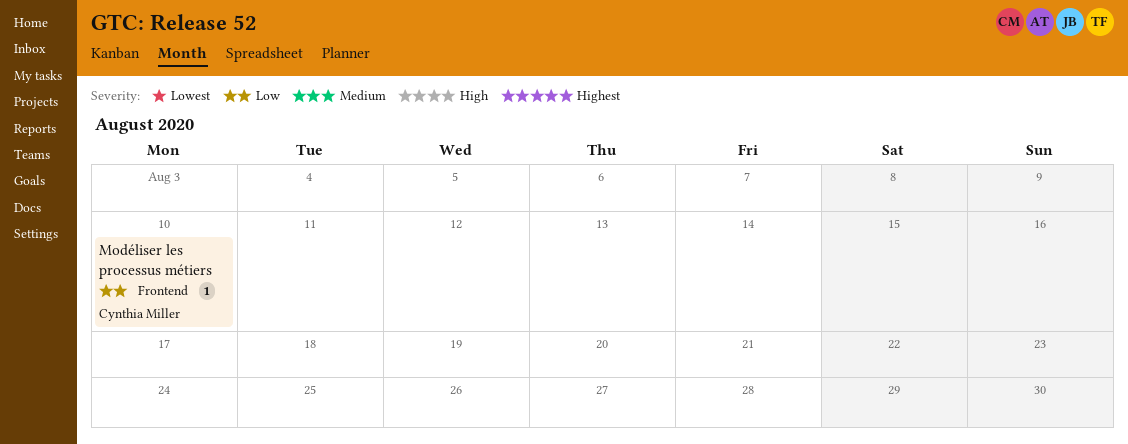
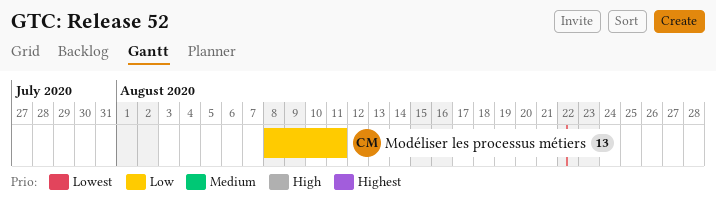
Modéliser les processus métiers, estimate: 1 -> 13
Modéliser les processus métiers, due: Aug 10 -> Aug 11

